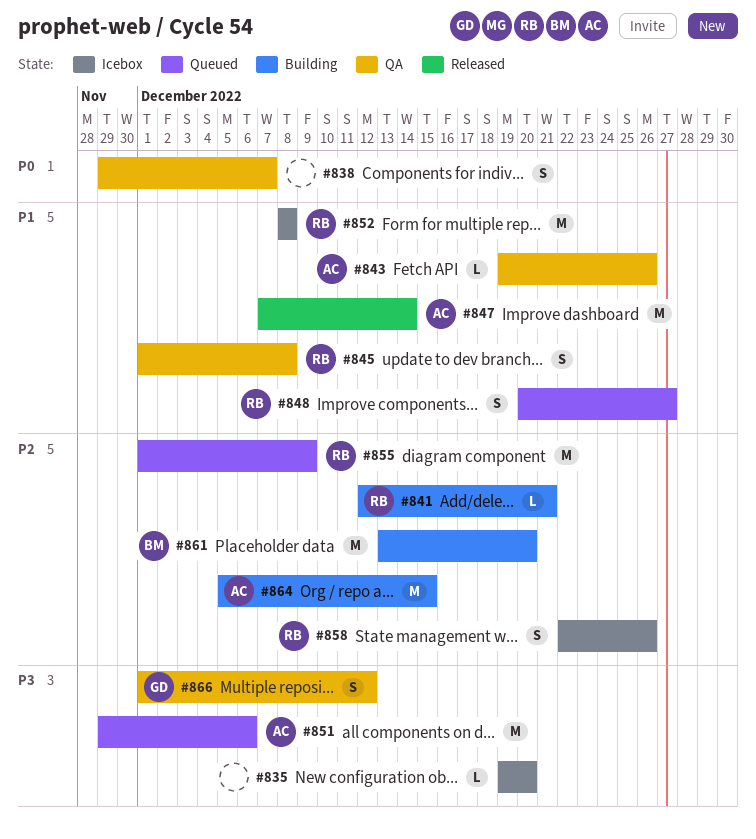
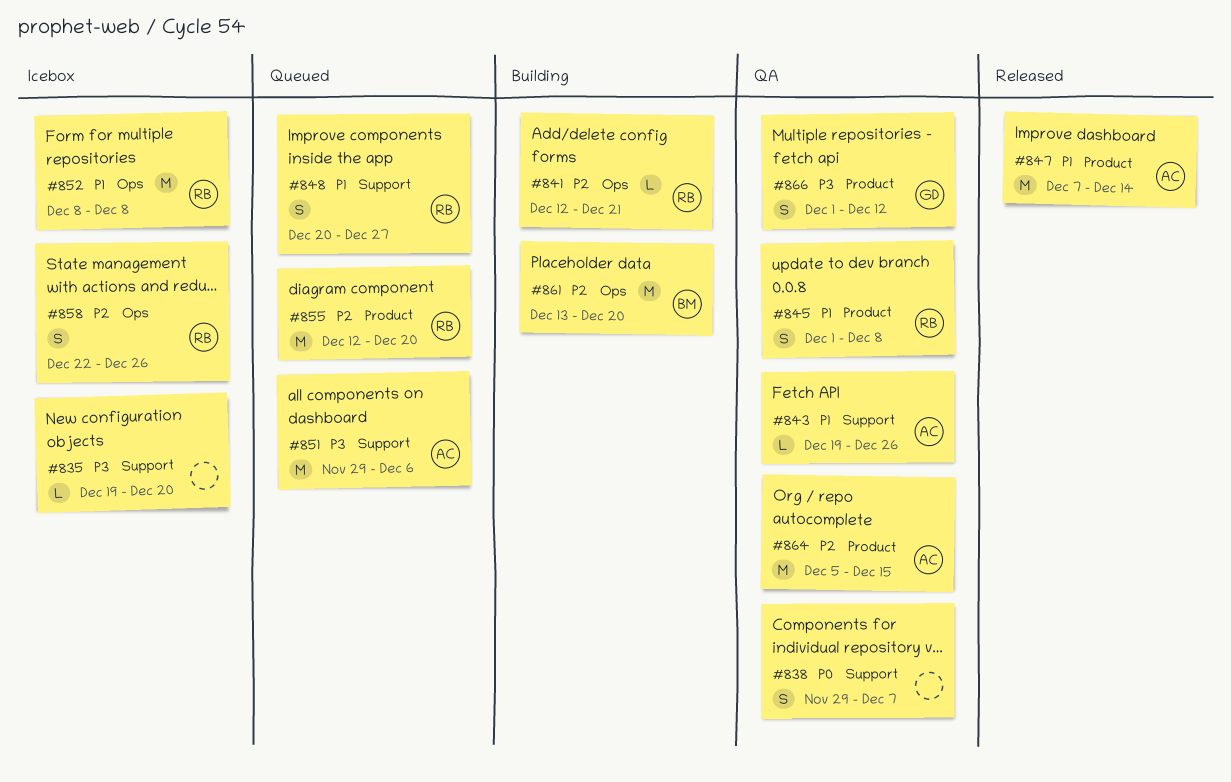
#855, start: Dec 1 -> Dec 12
#855, due: Dec 9 -> Dec 20
#864, status: Building -> QA

